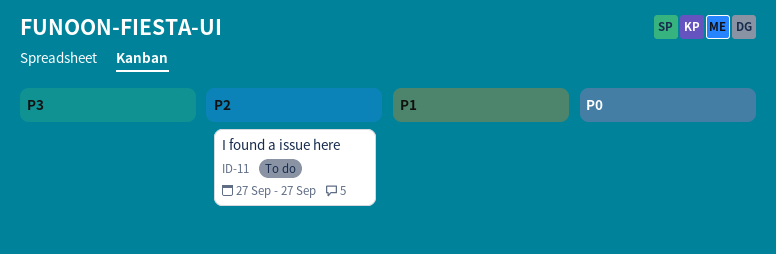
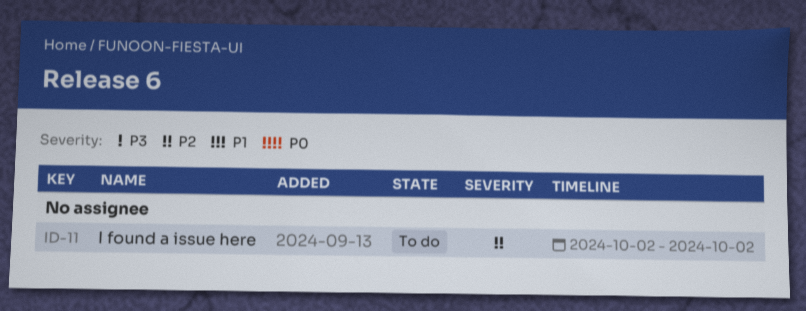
ID-11, start: Sep 27 -> Oct 2
ID-11, due: Sep 27 -> Oct 2

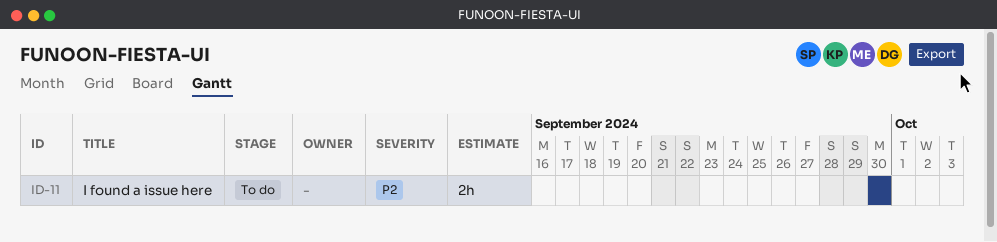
ID-11, start: Oct 2 -> Sep 30
ID-11, due: Oct 2 -> Sep 30

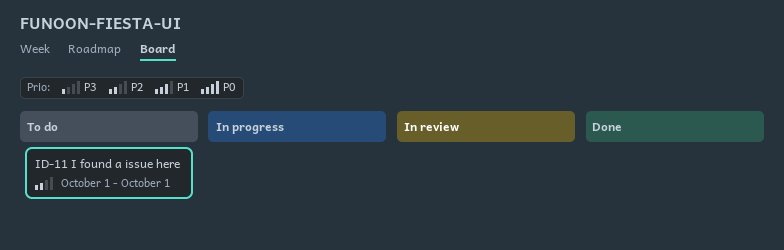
ID-11, start: Sep 30 -> Oct 1
ID-11, due: Sep 30 -> Oct 1

